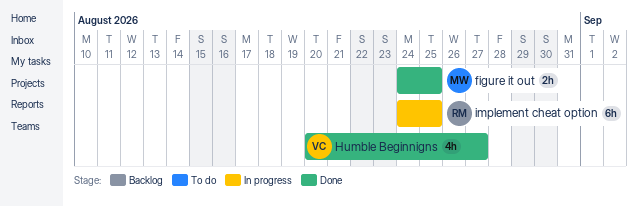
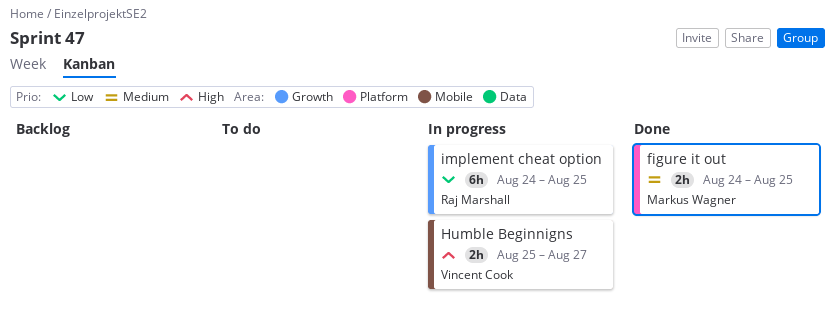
Humble Beginnigns, status: Done -> In progress
Humble Beginnigns, estimate: 4h -> 2h
Humble Beginnigns, start: Aug 20 -> Aug 25

